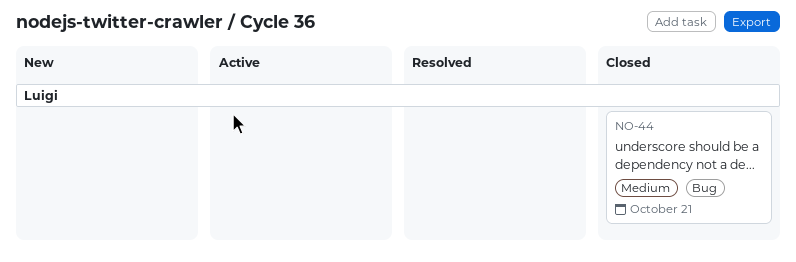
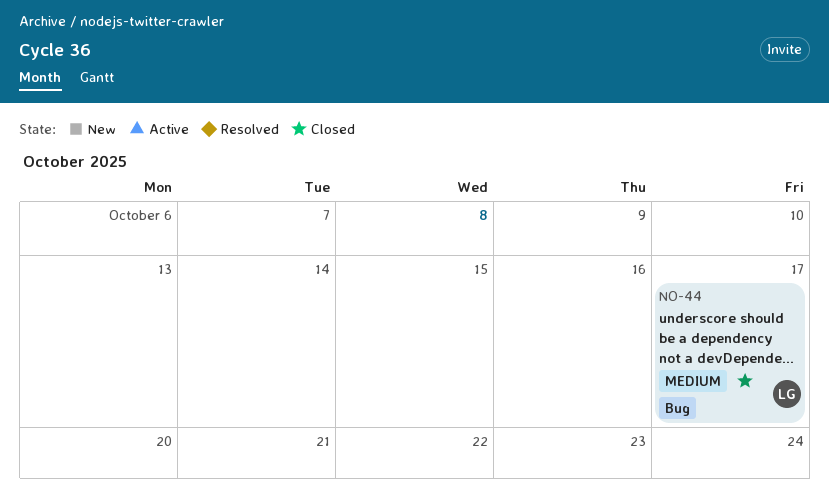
NO-44, due: Oct 21 -> Oct 17

